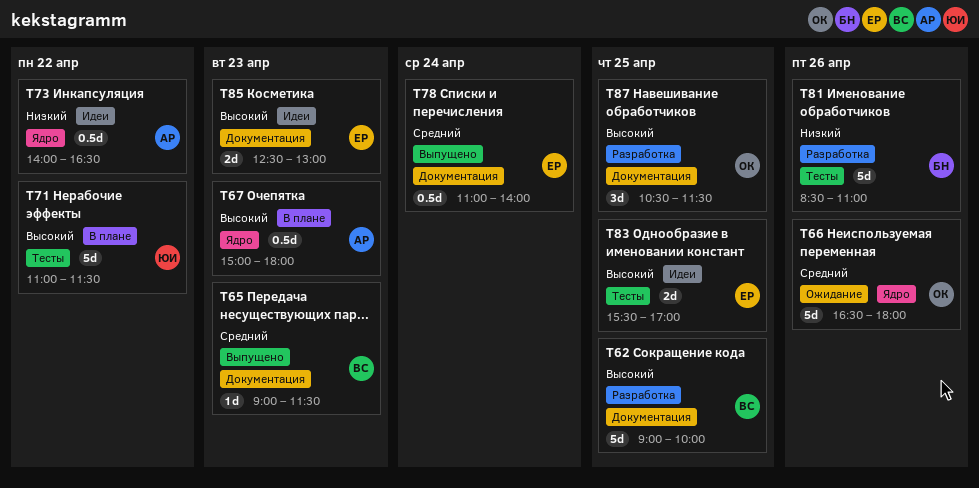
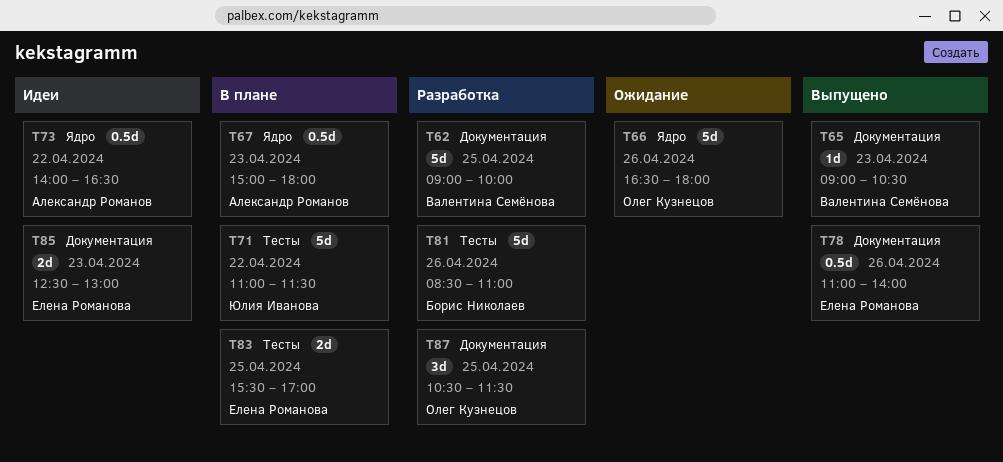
T65, ends: 11:30 -> 10:30
T78, day: Apr 24 -> Apr 26
T83, status: Идеи -> В плане

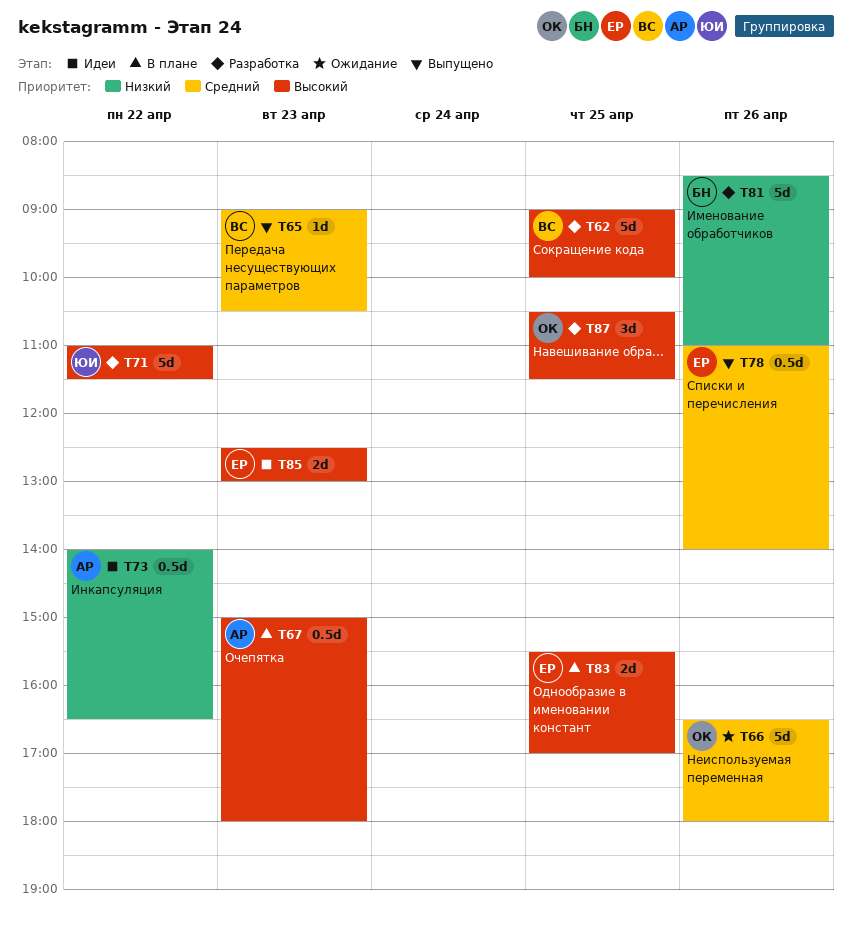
T71, status: В плане -> Разработка

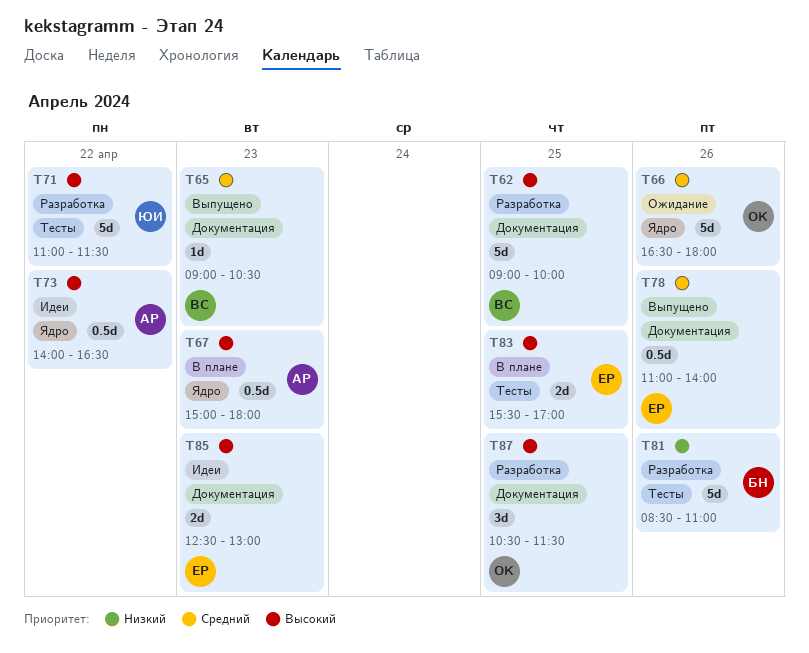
T73, priority: Низкий -> Высокий

